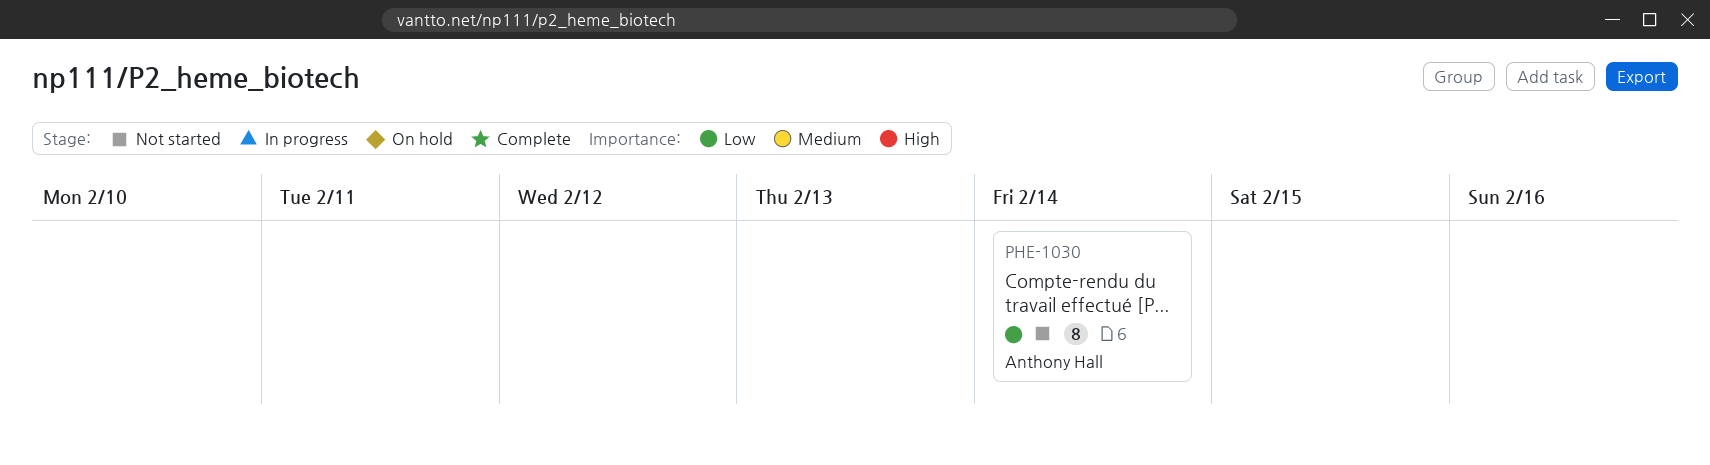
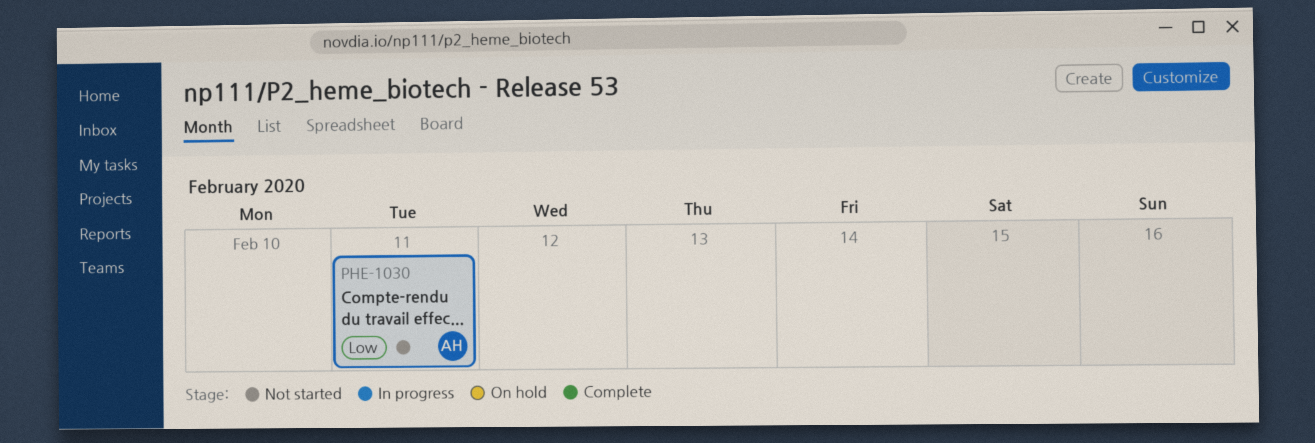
PHE-1030, due: Feb 14 -> Feb 11

